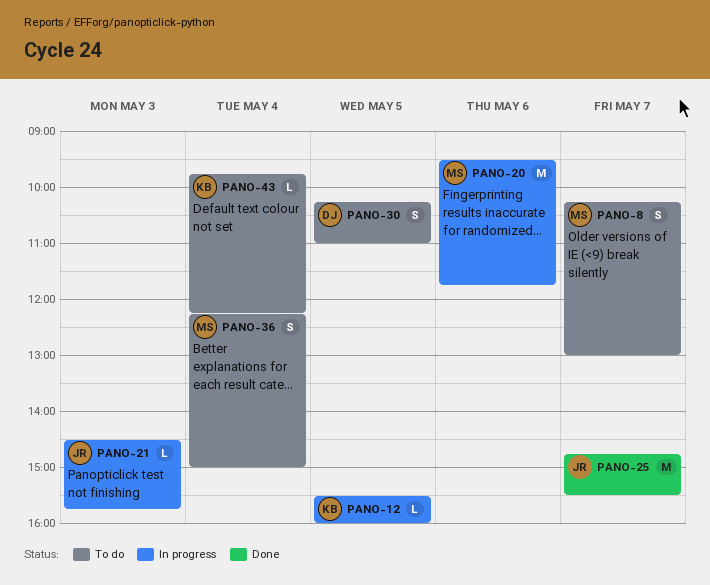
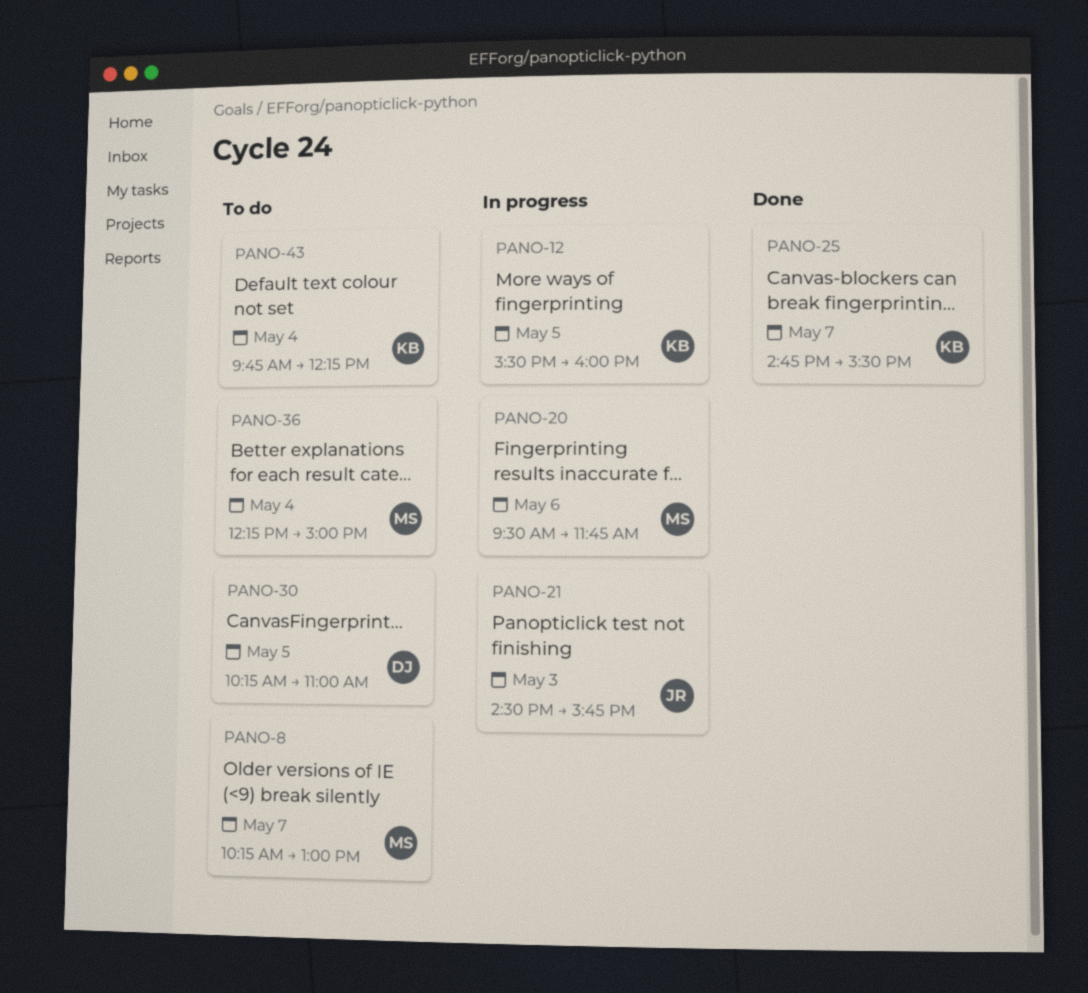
PANO-25, owner: JR -> KB

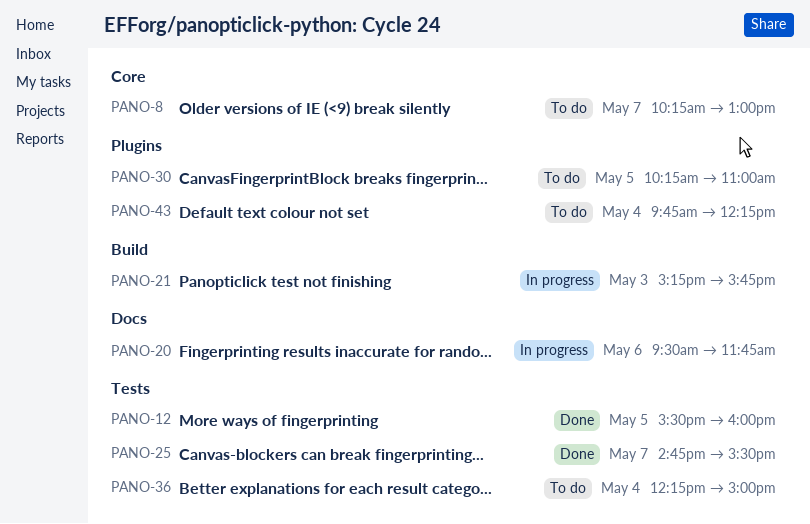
PANO-12, status: In progress -> Done
PANO-21, begins: 14:30 -> 15:15

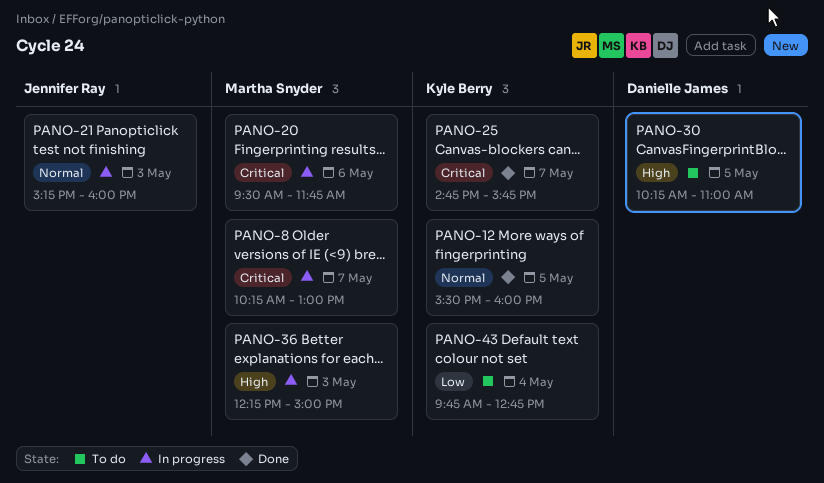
PANO-8, status: To do -> In progress
PANO-21, ends: 15:45 -> 16:00
PANO-25, ends: 15:30 -> 15:45
PANO-36, status: To do -> In progress
PANO-36, day: May 4 -> May 3
PANO-43, ends: 12:15 -> 12:45

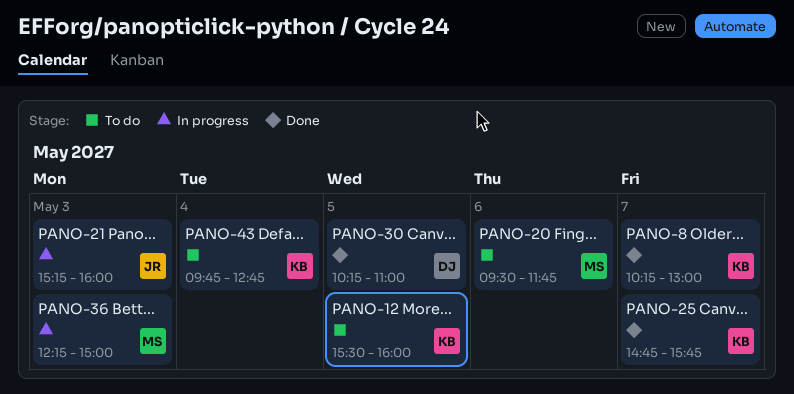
PANO-8, status: In progress -> Done
PANO-8, owner: Martha Snyder -> Kyle Berry
PANO-12, status: Done -> To do
PANO-20, status: In progress -> To do
PANO-30, status: To do -> Done

